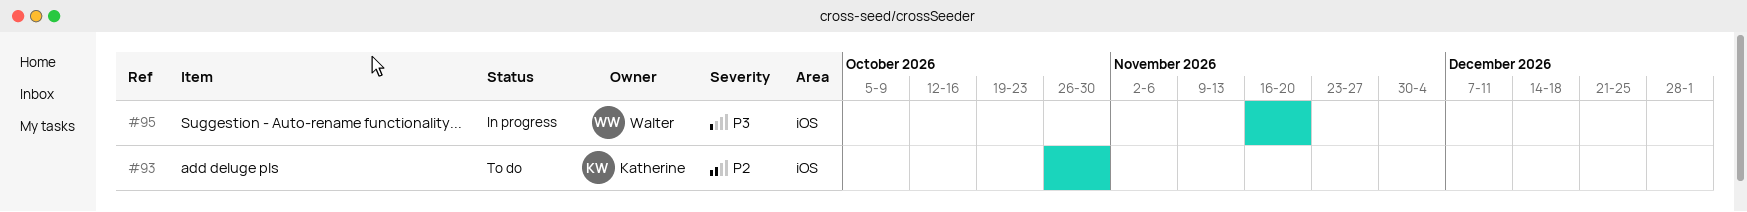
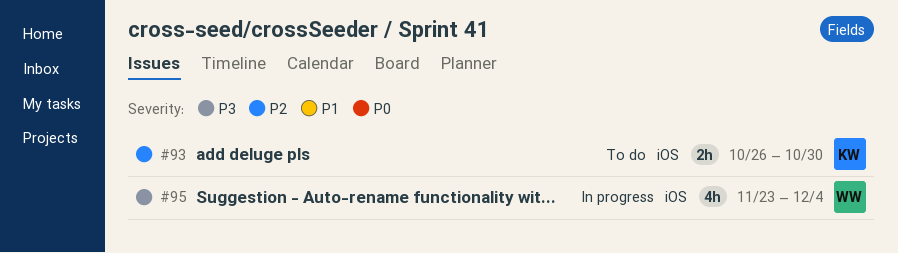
#95, start: Nov 16 -> Nov 23
#95, due: Nov 20 -> Dec 4

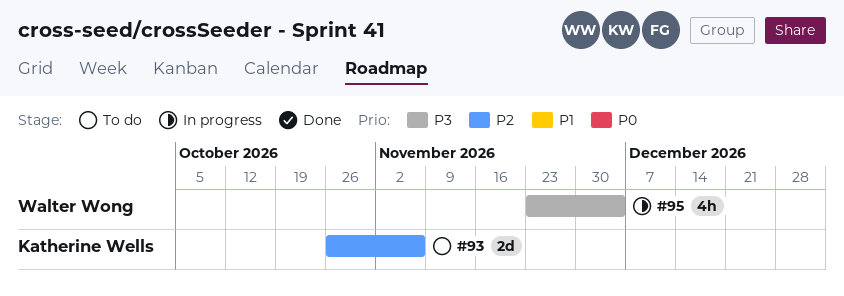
#93, estimate: 2h -> 2d
#93, due: Oct 30 -> Nov 6

